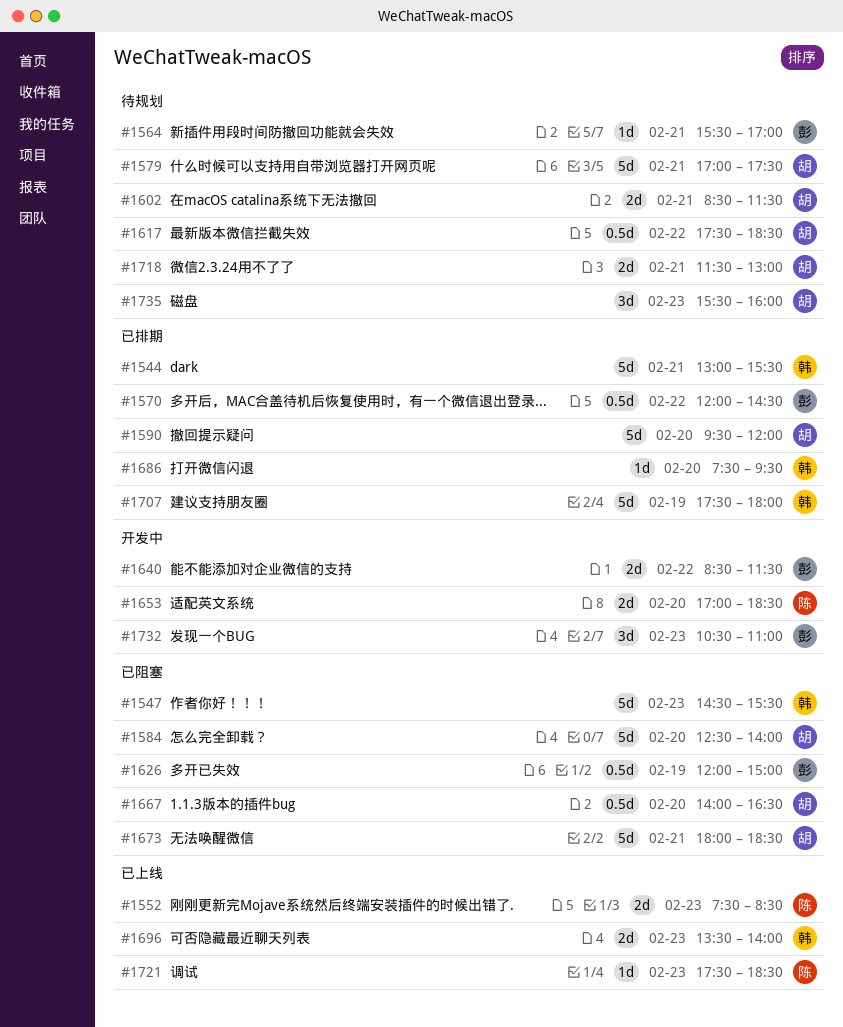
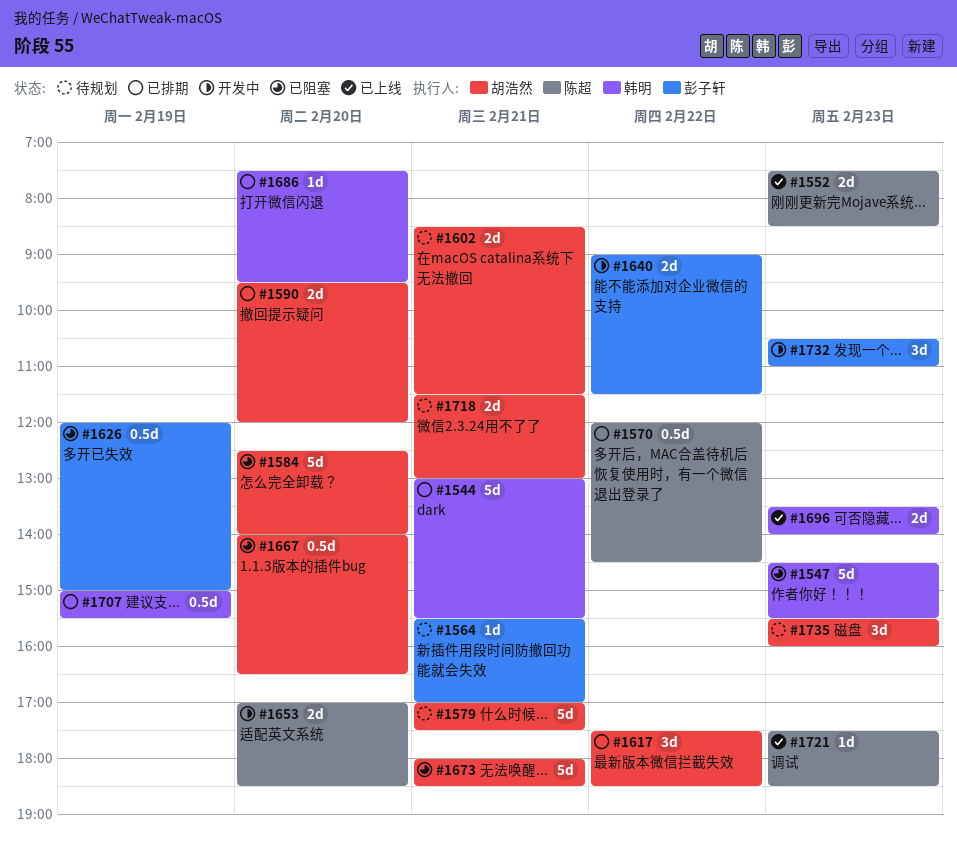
#1570, owner: 彭子轩 -> 陈超
#1590, estimate: 5d -> 2d
#1617, status: 待规划 -> 已排期
#1617, estimate: 0.5d -> 3d
#1640, begins: 08:30 -> 09:00
#1707, estimate: 5d -> 0.5d
#1707, begins: 17:30 -> 15:00
#1707, ends: 18:00 -> 15:30

